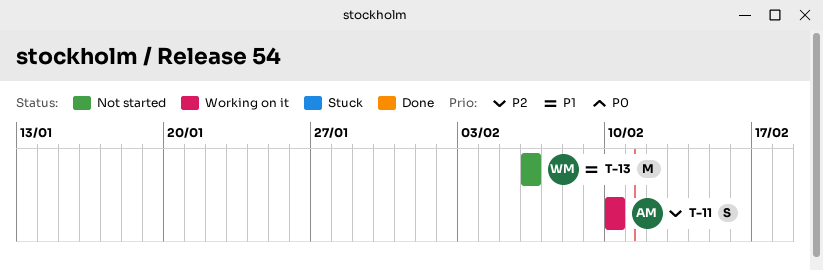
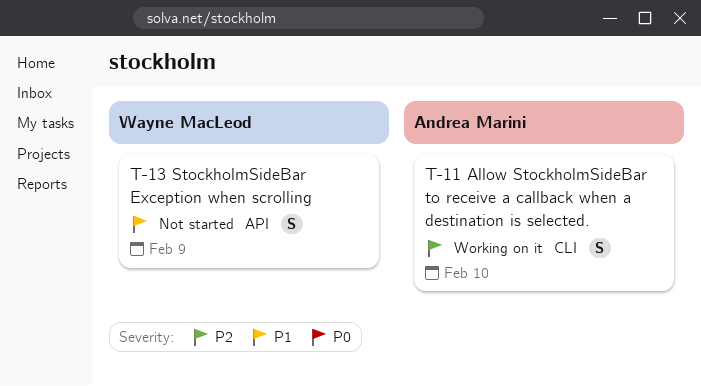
T-13, estimate: M -> S
T-13, due: Feb 6 -> Feb 9

